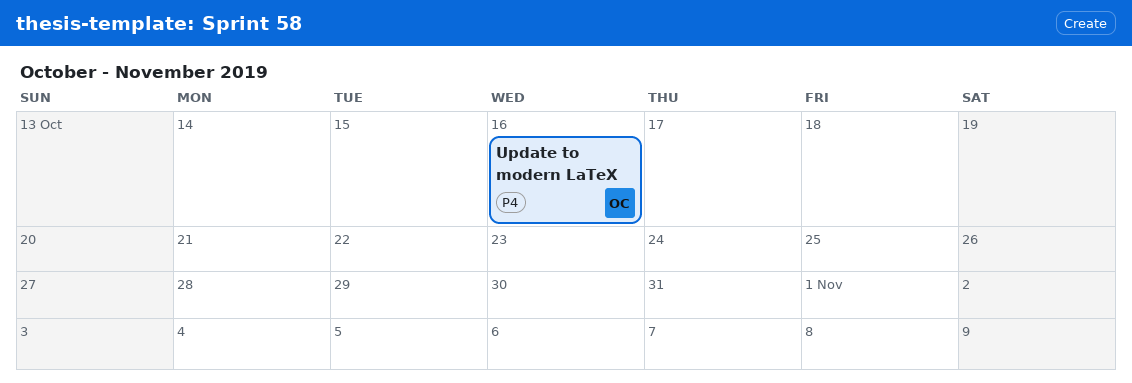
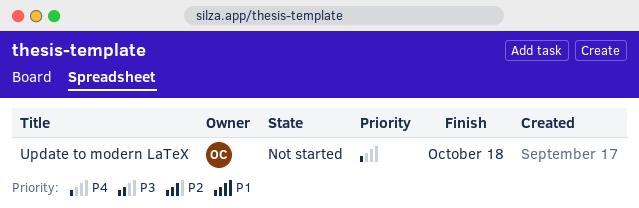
Update to modern LaTeX, due: Oct 16 -> Oct 18

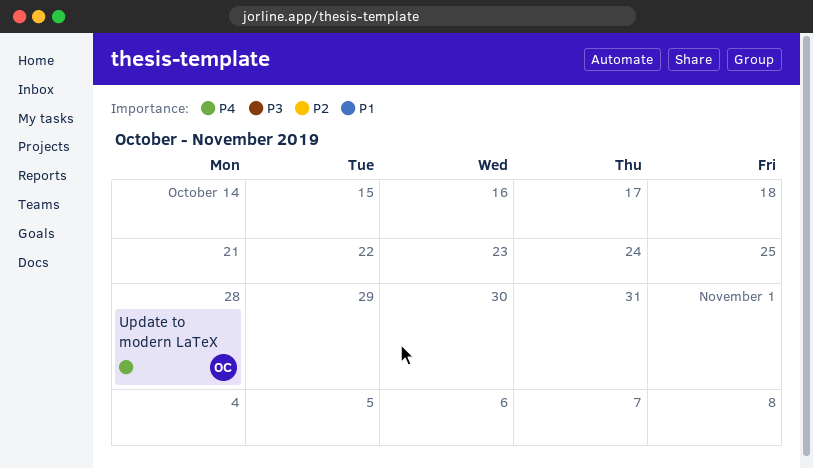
Update to modern LaTeX, due: Oct 18 -> Oct 28

